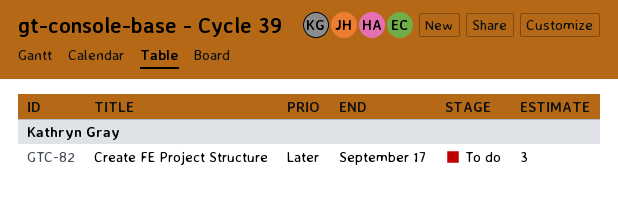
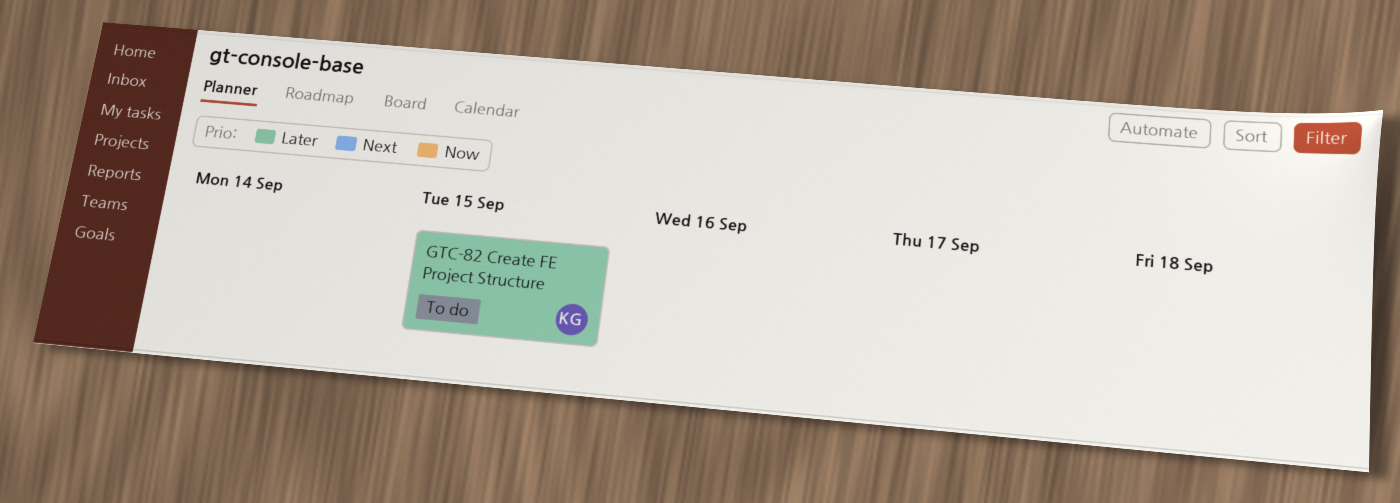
GTC-82, due: Sep 17 -> Sep 15

